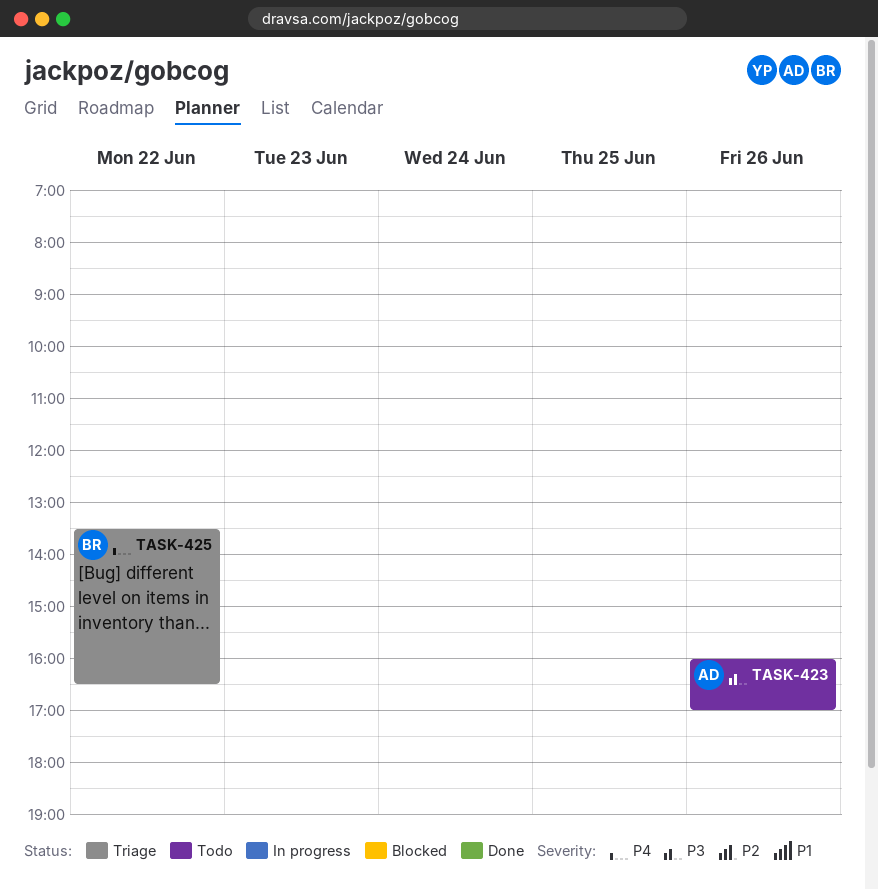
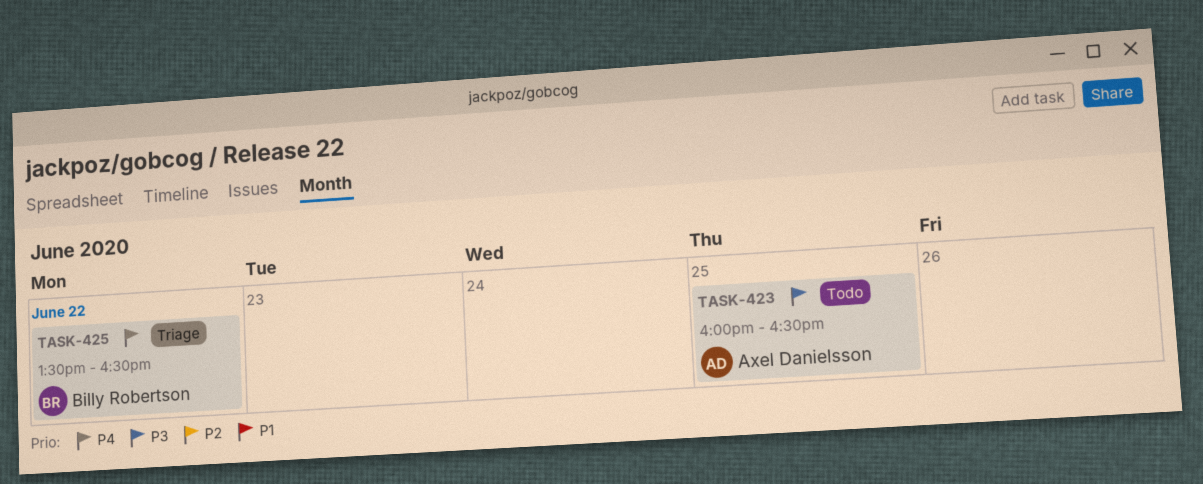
TASK-423, day: Jun 26 -> Jun 25
TASK-423, ends: 17:00 -> 16:30

